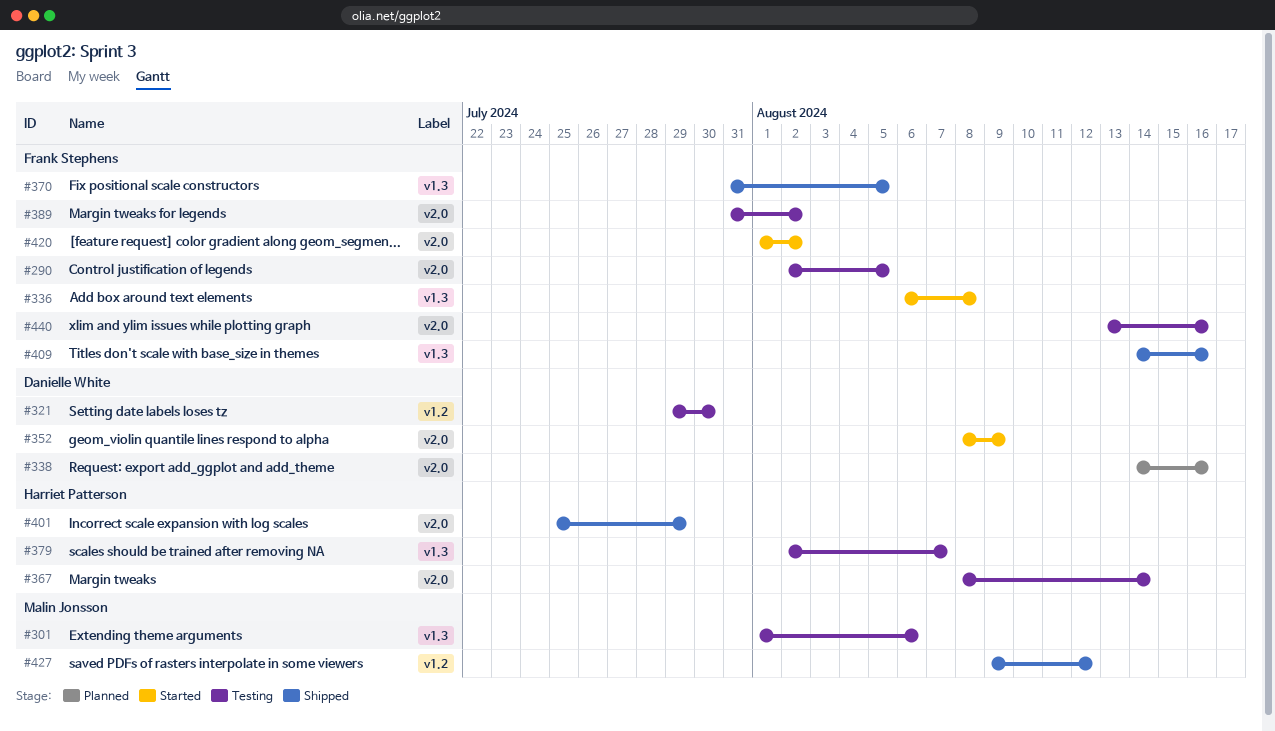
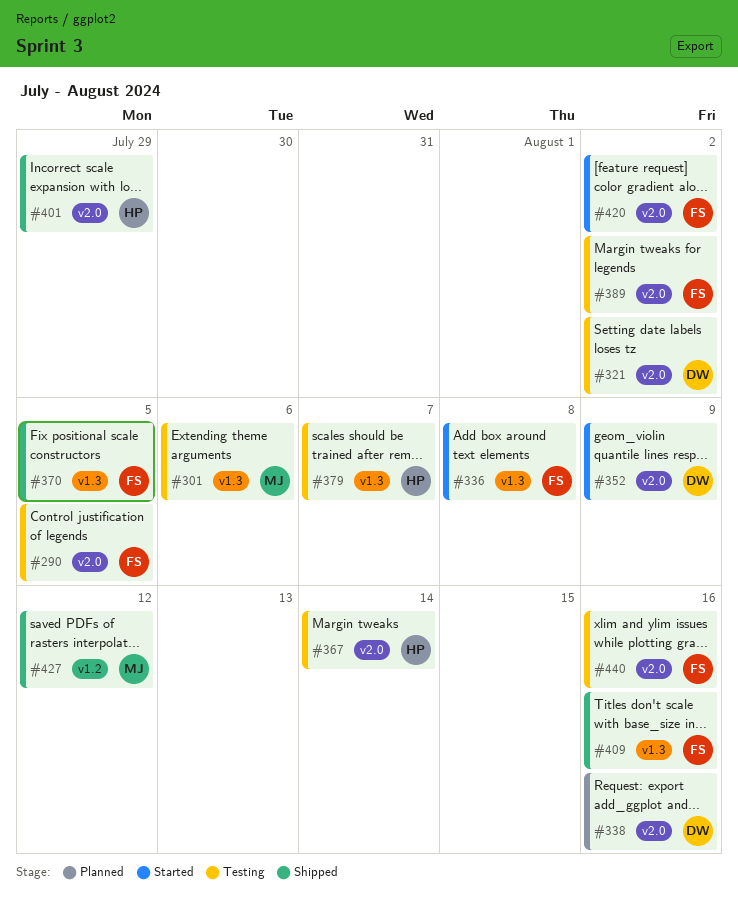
#321, label: v1.2 -> v2.0
#321, due: Jul 30 -> Aug 2

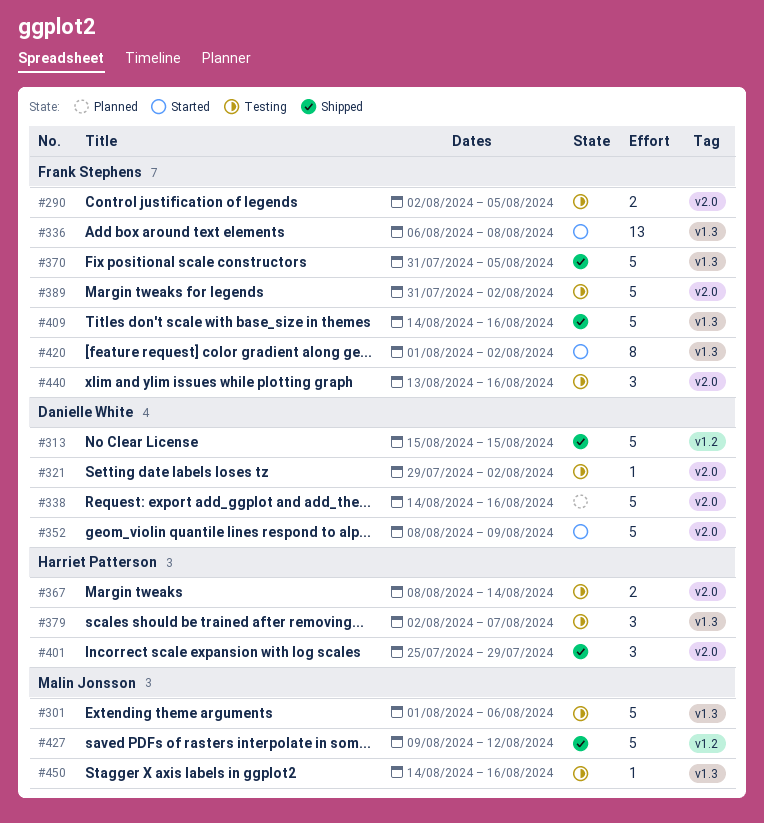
#313: none -> present
#420, label: v2.0 -> v1.3
#450: none -> present

